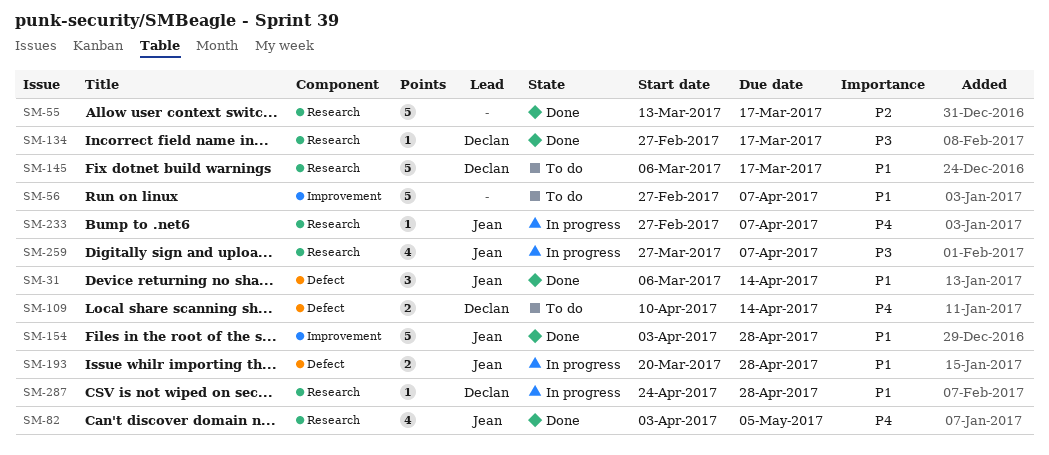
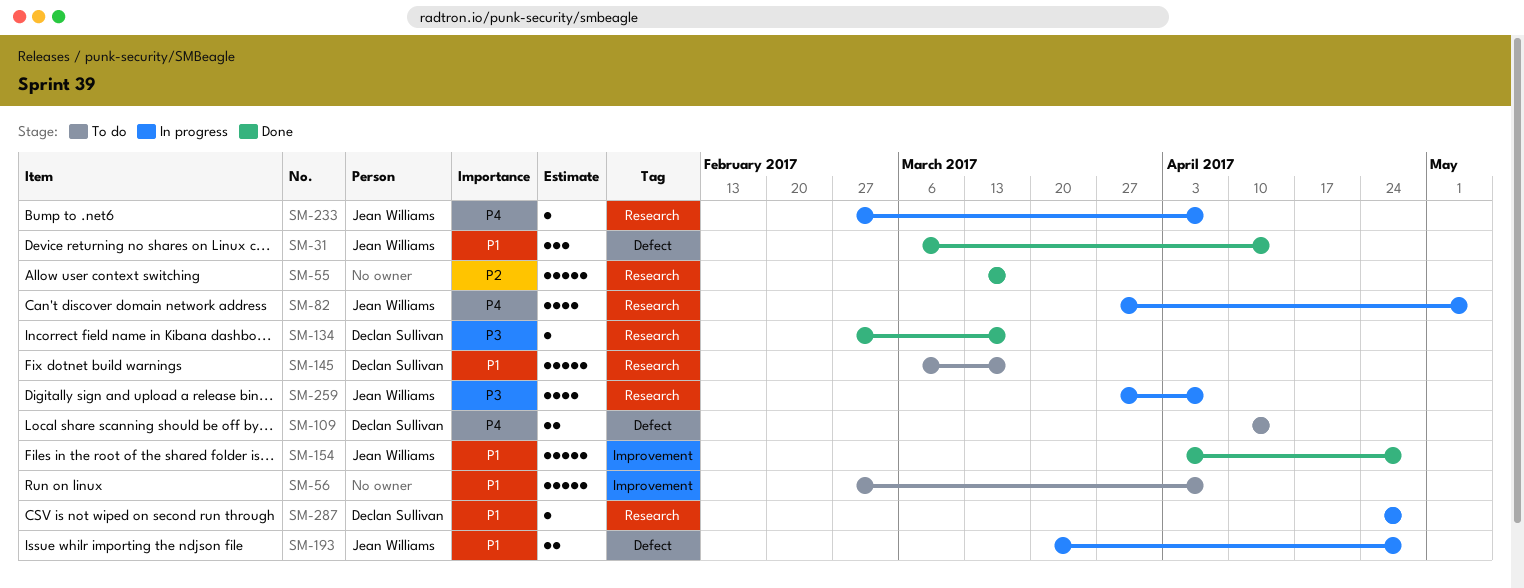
SM-82, status: Done -> In progress
SM-82, start: Apr 3 -> Mar 27

